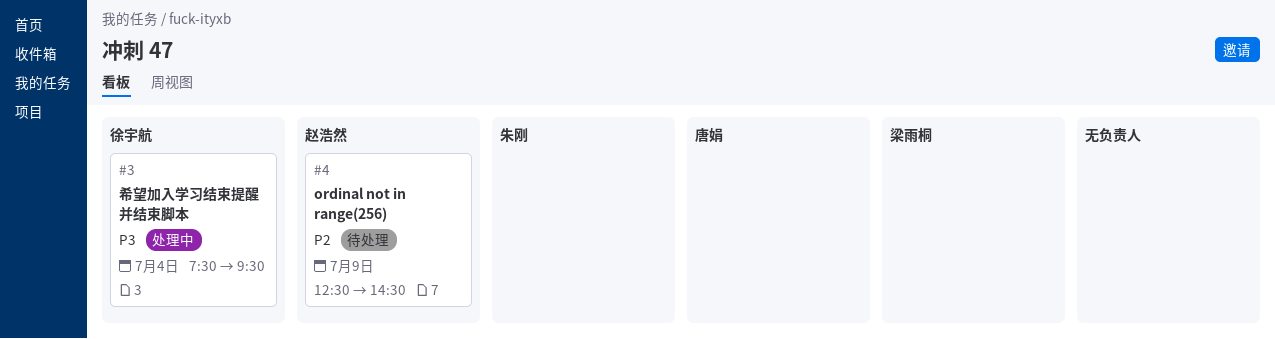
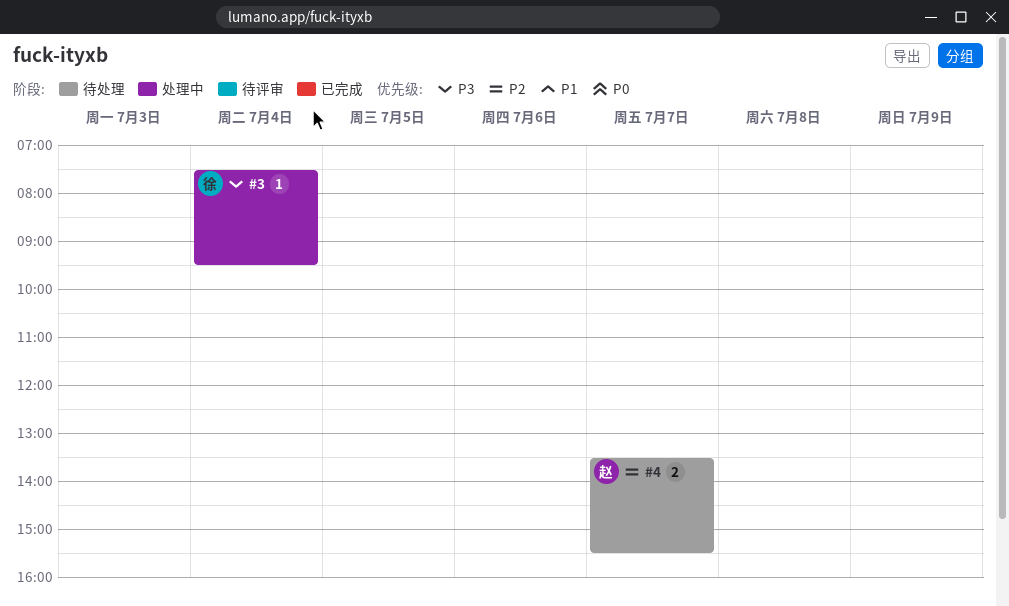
#4, day: Jul 9 -> Jul 7
#4, begins: 12:30 -> 13:30
#4, ends: 14:30 -> 15:30

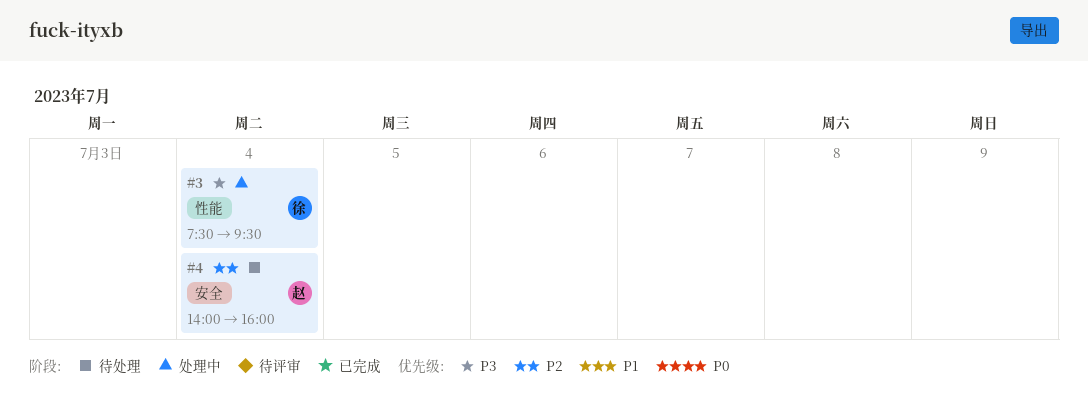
#4, day: Jul 7 -> Jul 4
#4, begins: 13:30 -> 14:00
#4, ends: 15:30 -> 16:00

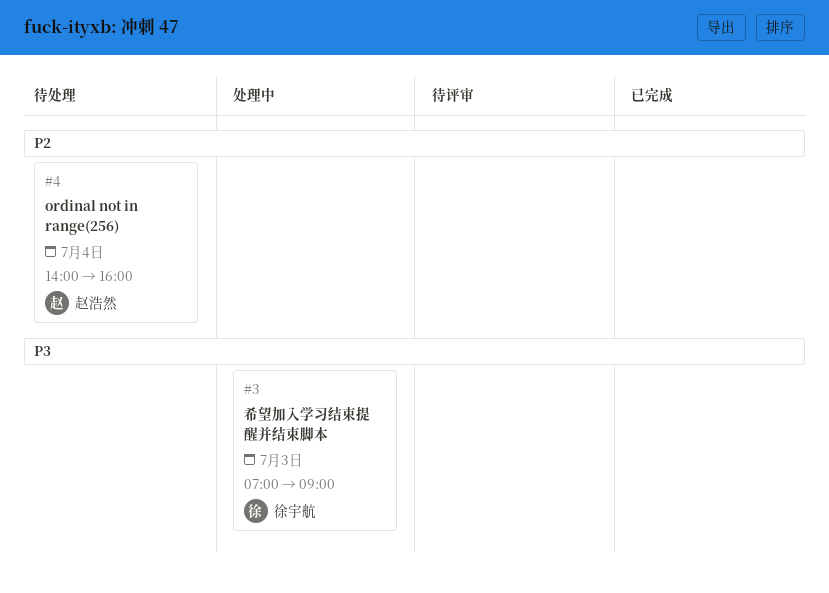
#3, day: Jul 4 -> Jul 3
#3, begins: 07:30 -> 07:00
#3, ends: 09:30 -> 09:00

